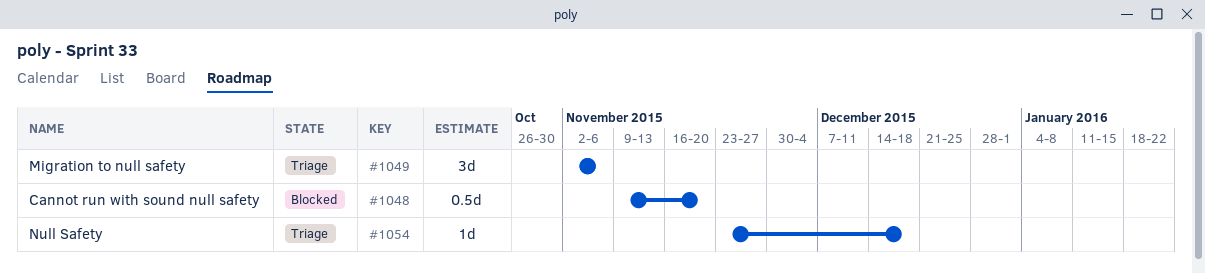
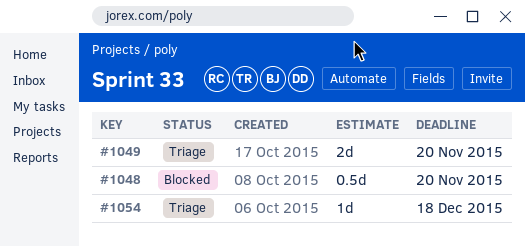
#1049, estimate: 3d -> 2d
#1049, due: Nov 6 -> Nov 20

